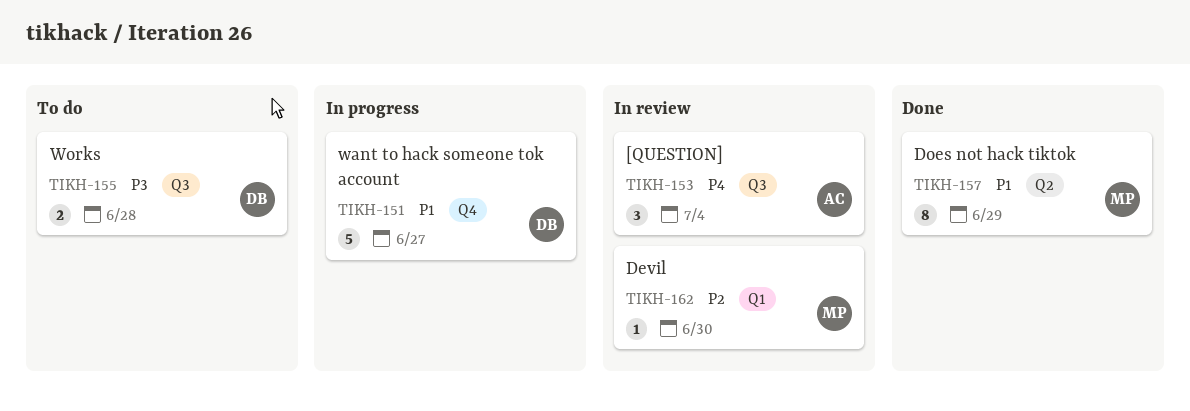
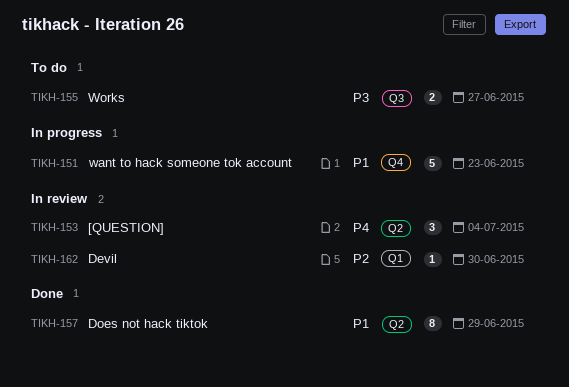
TIKH-151, due: Jun 27 -> Jun 23
TIKH-153, label: Q3 -> Q2
TIKH-155, due: Jun 28 -> Jun 27

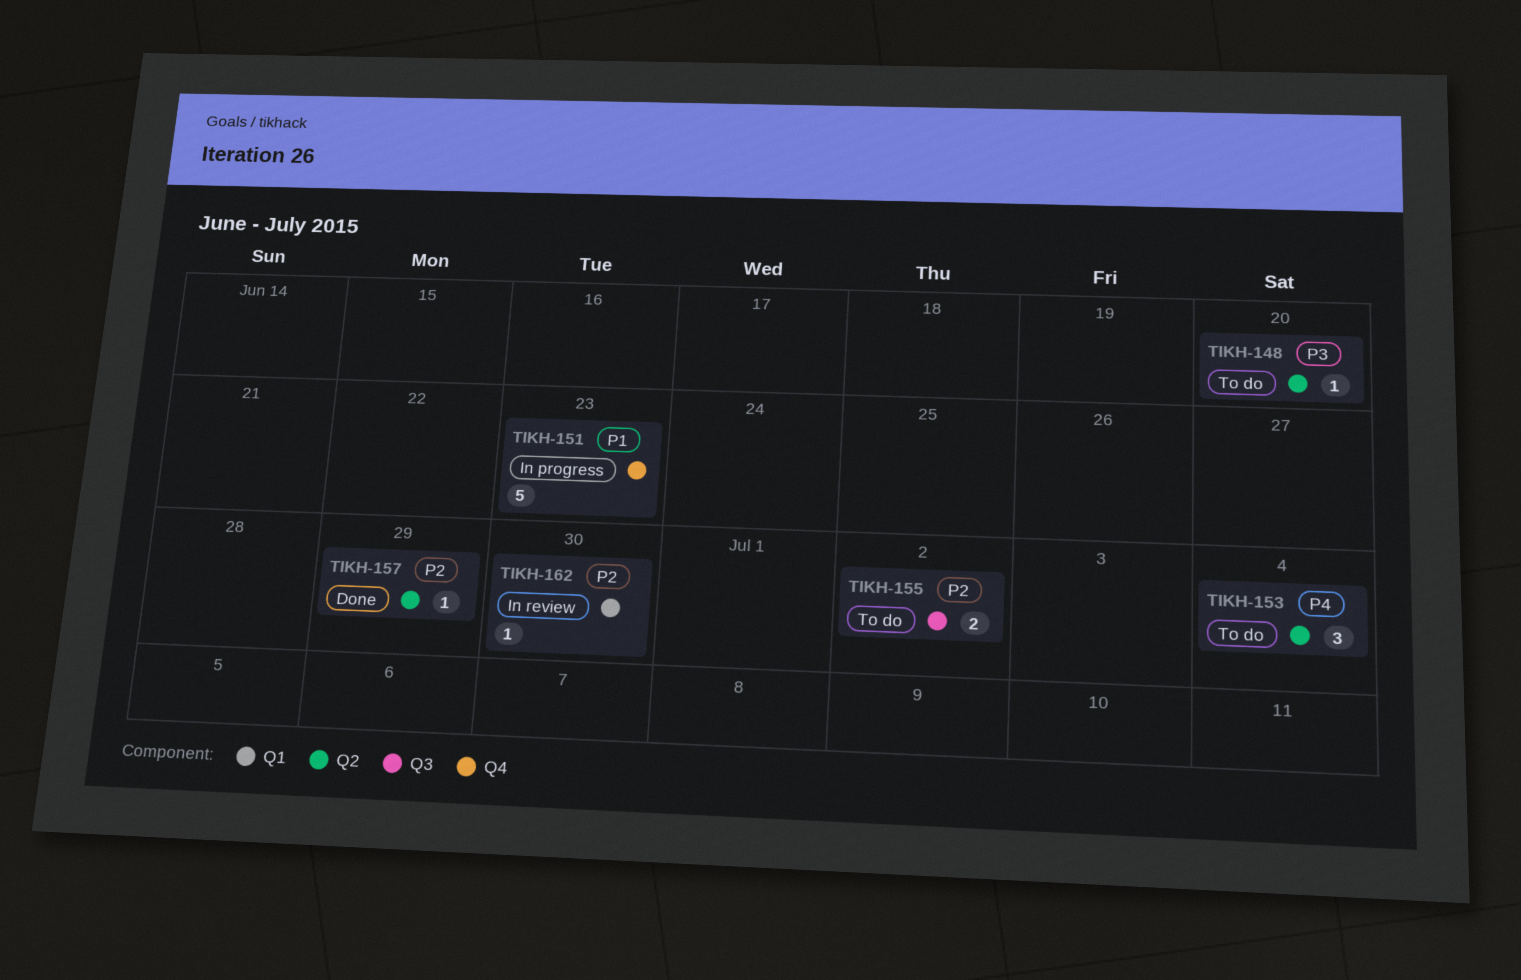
TIKH-148: none -> present
TIKH-153, status: In review -> To do
TIKH-155, priority: P3 -> P2
TIKH-155, due: Jun 27 -> Jul 2
TIKH-157, priority: P1 -> P2
TIKH-157, estimate: 8 -> 1

